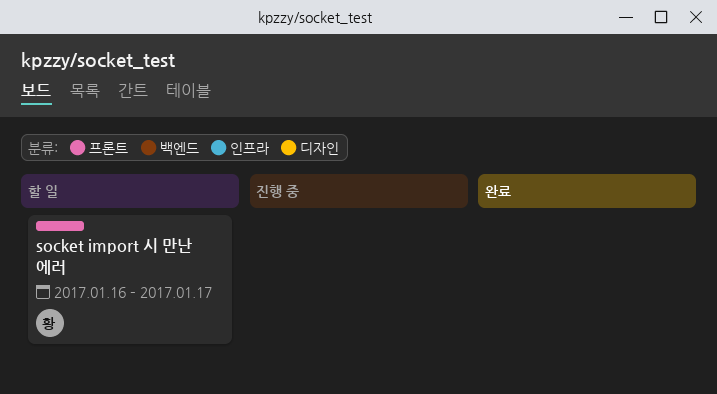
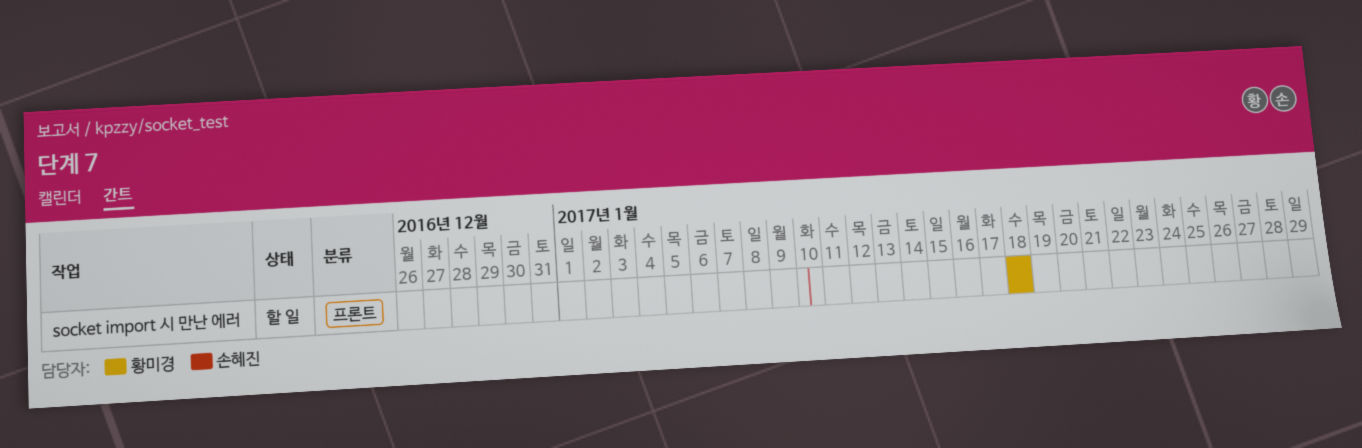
socket import 시 만난 에러, start: Jan 16 -> Jan 18
socket import 시 만난 에러, due: Jan 17 -> Jan 18

